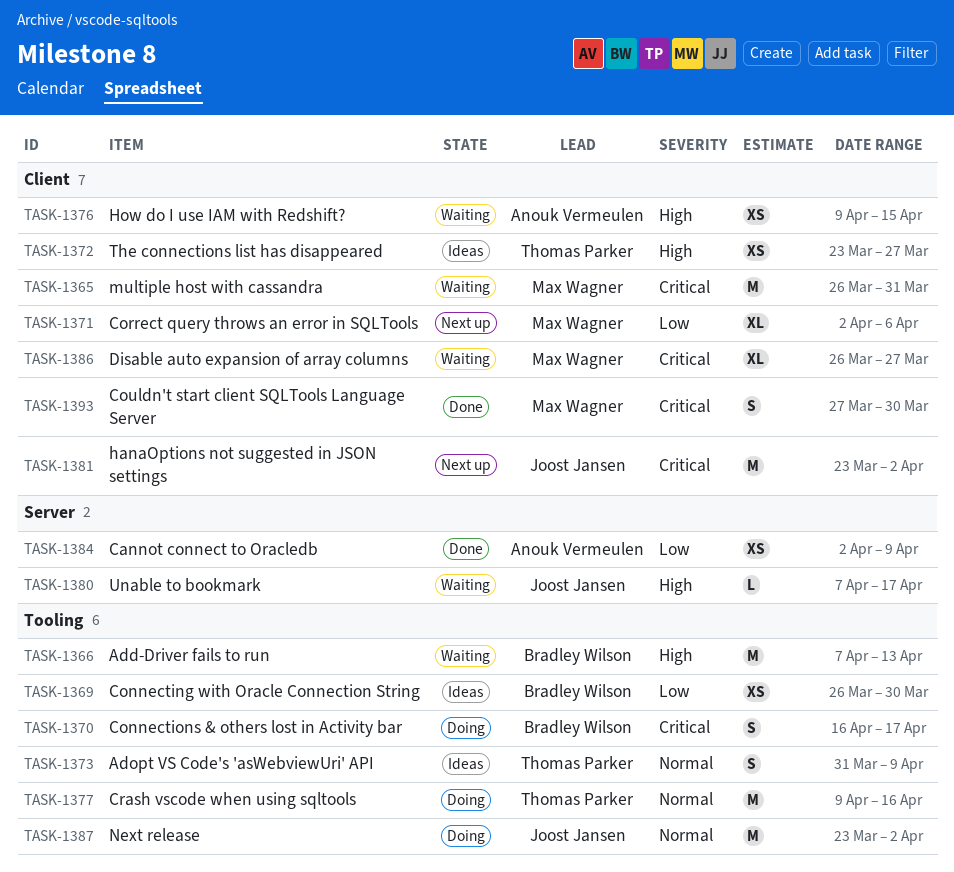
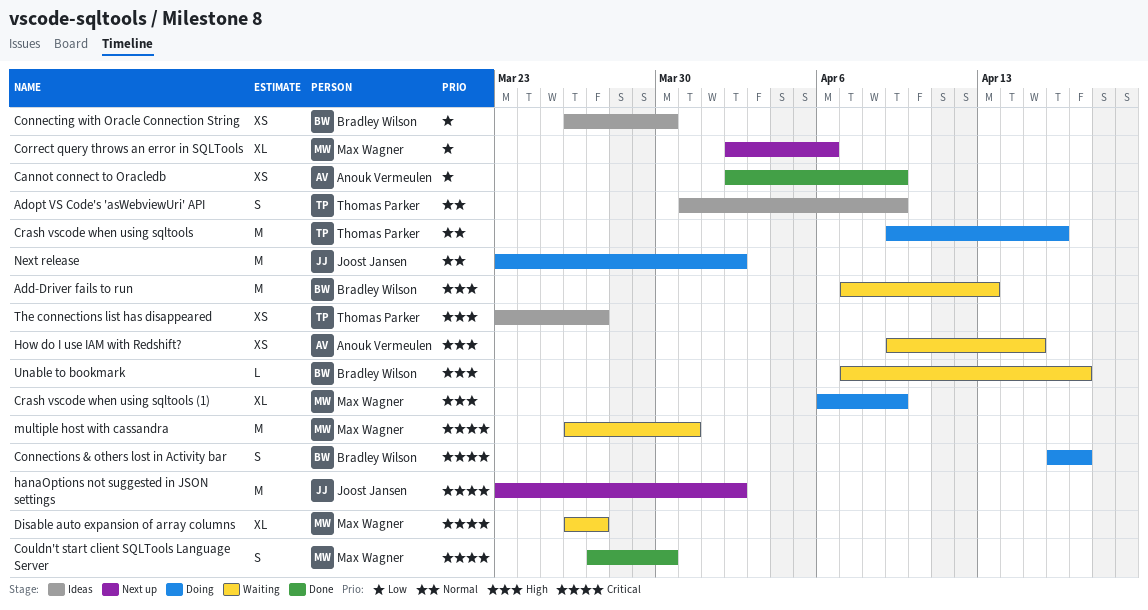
Crash vscode when using sqltools (1): none -> present
Unable to bookmark, owner: Joost Jansen -> Bradley Wilson

